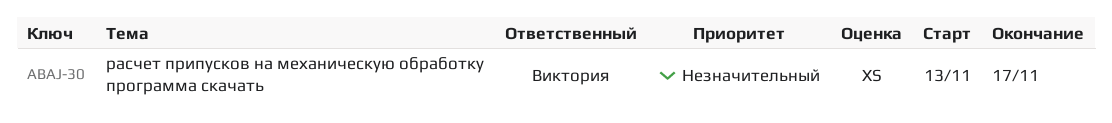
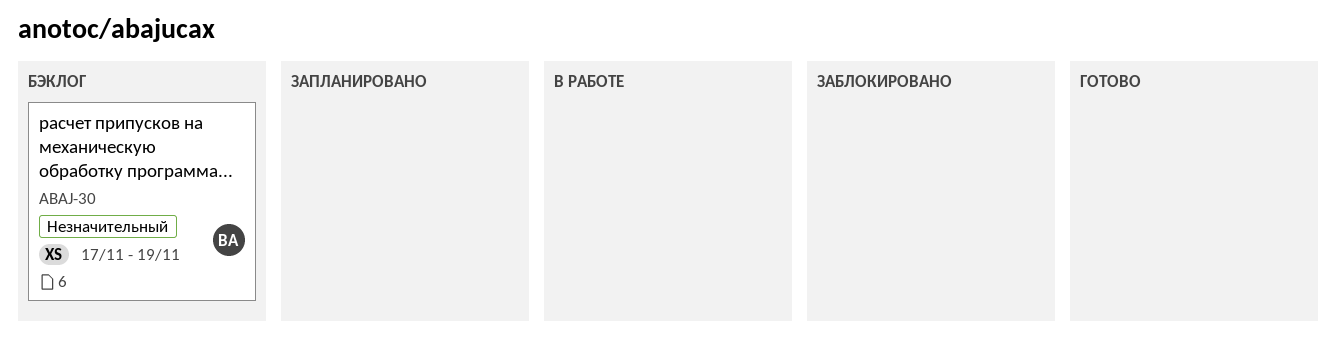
ABAJ-30, start: Nov 13 -> Nov 17
ABAJ-30, due: Nov 17 -> Nov 19

